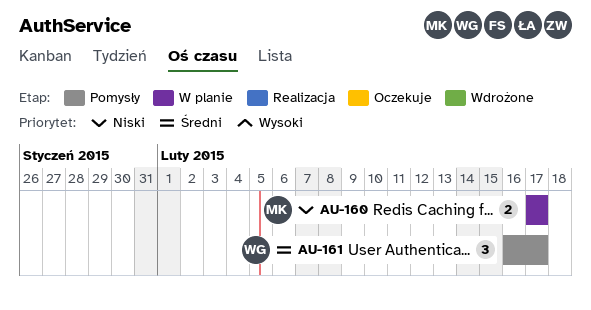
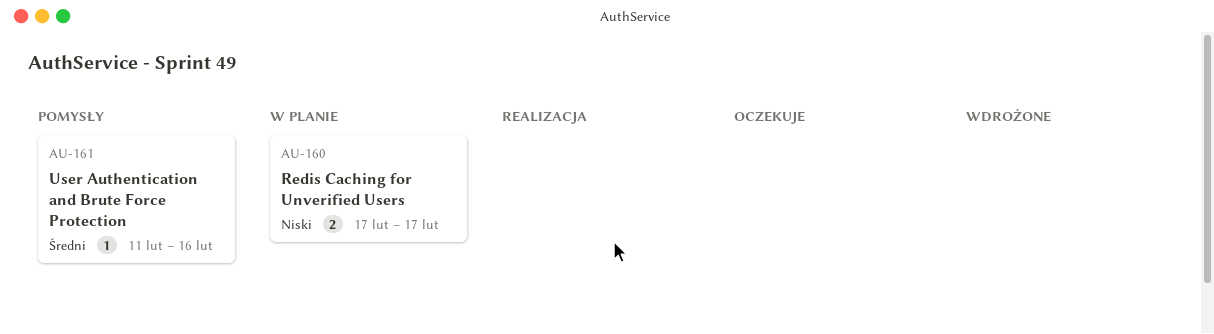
AU-161, estimate: 3 -> 1
AU-161, start: Feb 16 -> Feb 11
AU-161, due: Feb 17 -> Feb 16

